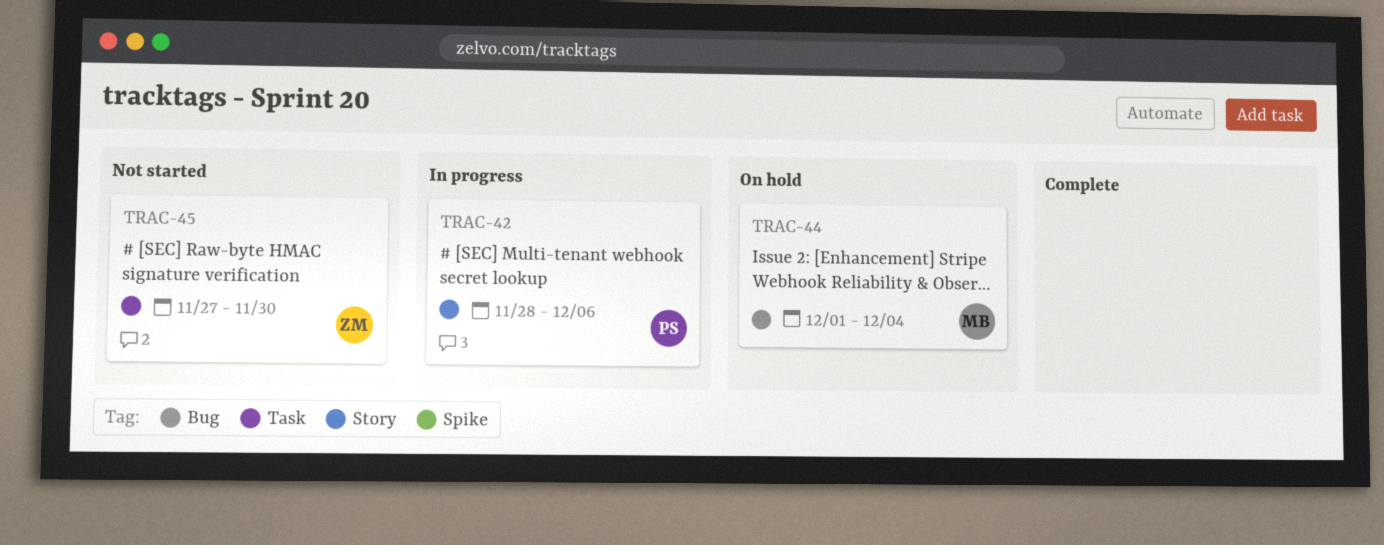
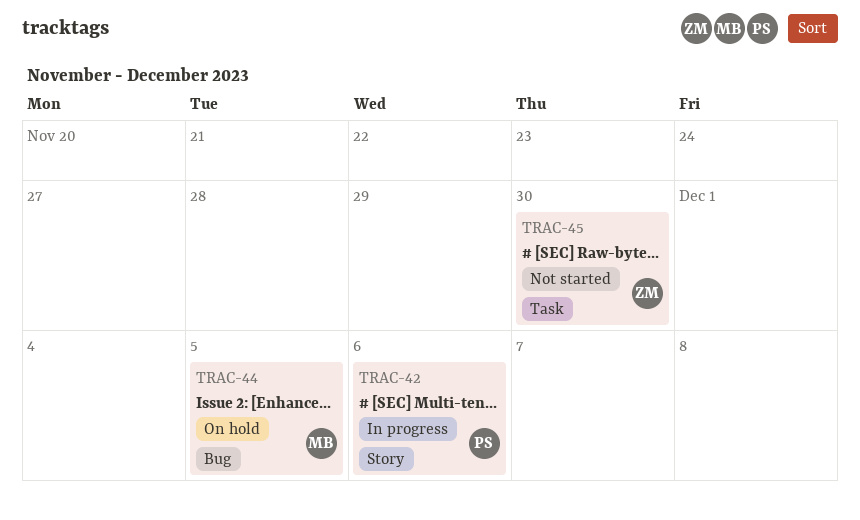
TRAC-44, due: Dec 4 -> Dec 5

